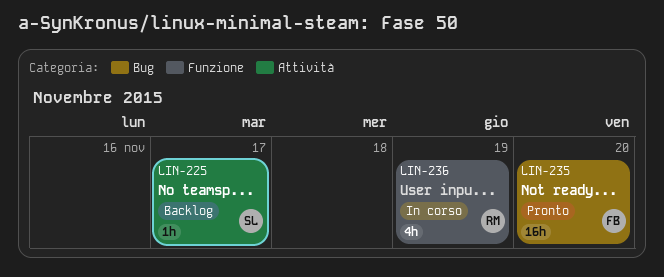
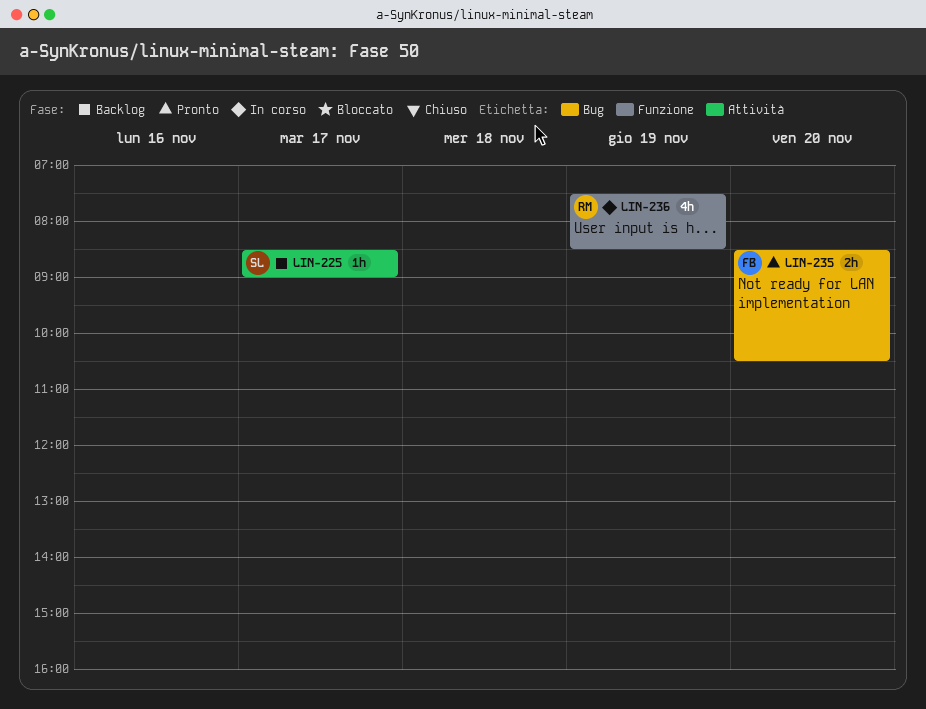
LIN-235, estimate: 16h -> 2h

